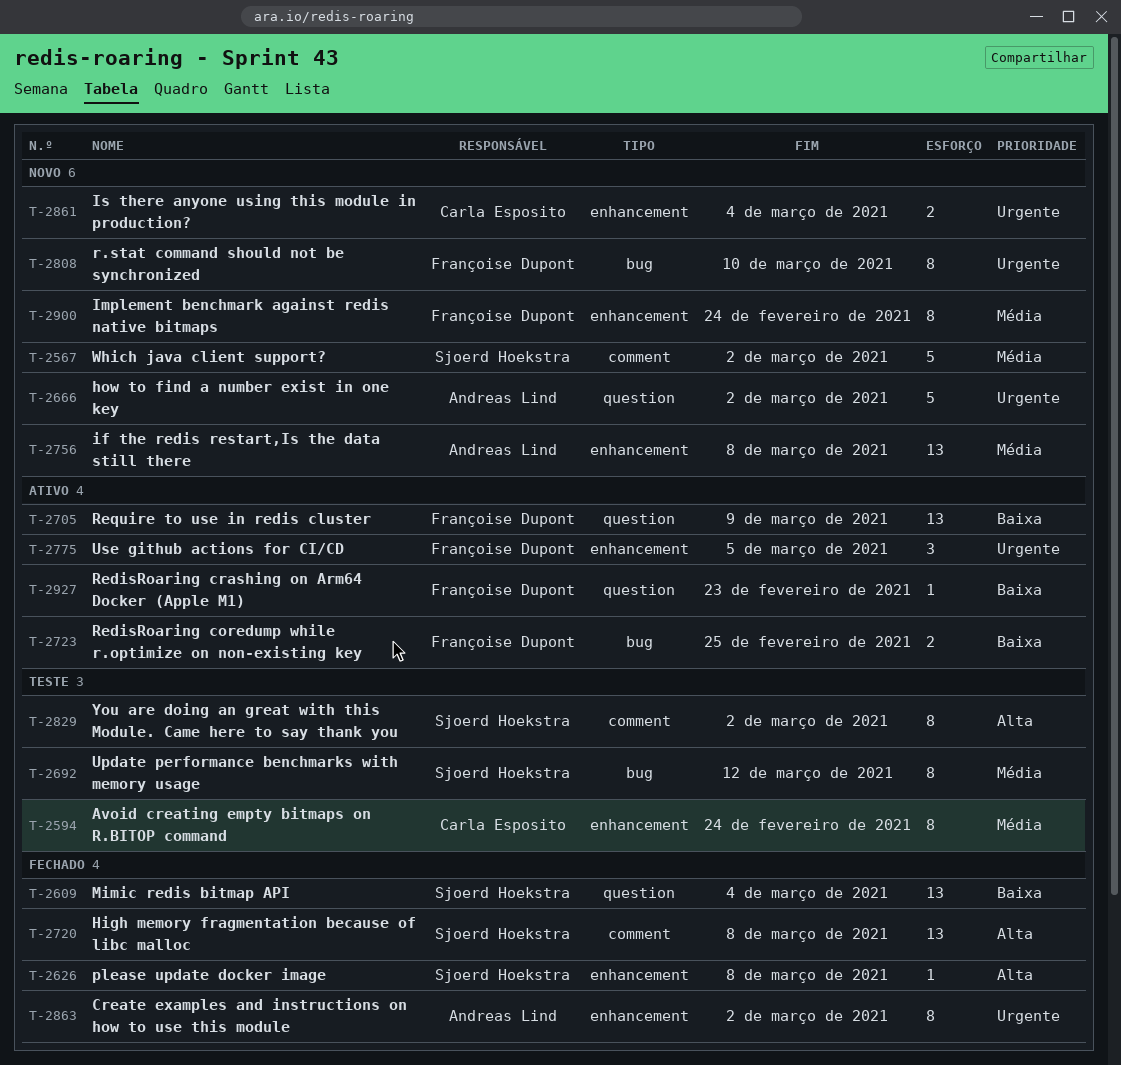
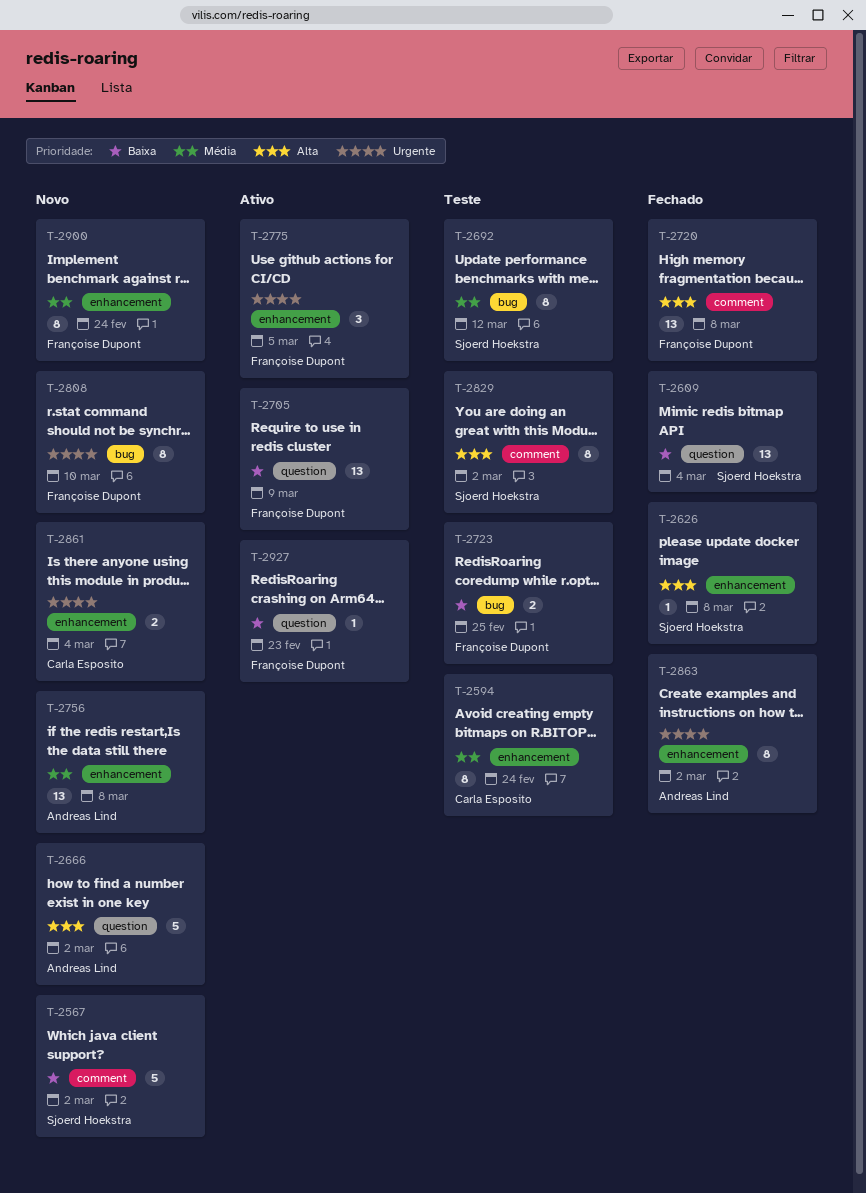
T-2567, priority: Média -> Baixa
T-2666, priority: Urgente -> Alta
T-2720, owner: Sjoerd Hoekstra -> Françoise Dupont
T-2723, status: Ativo -> Teste

